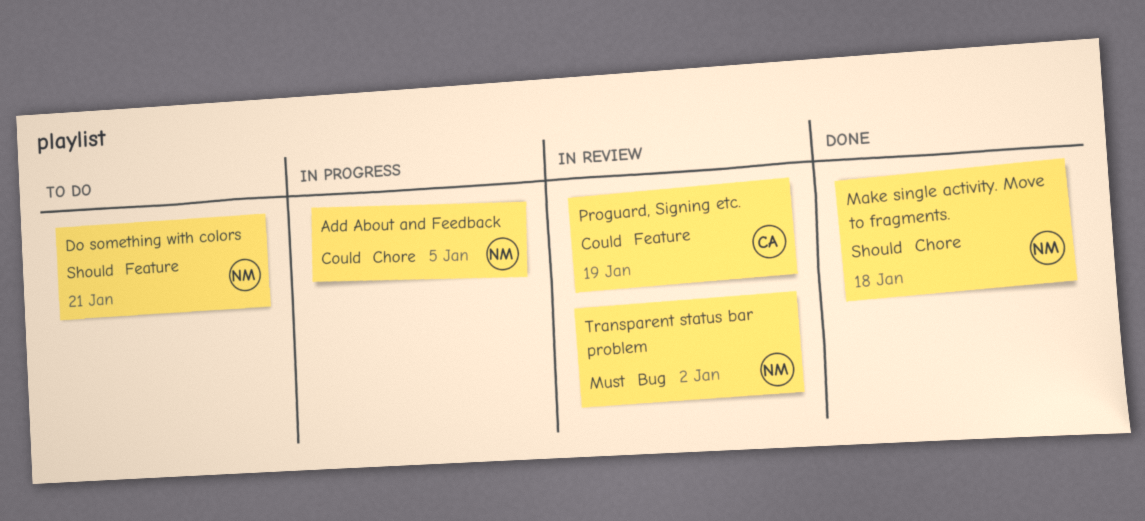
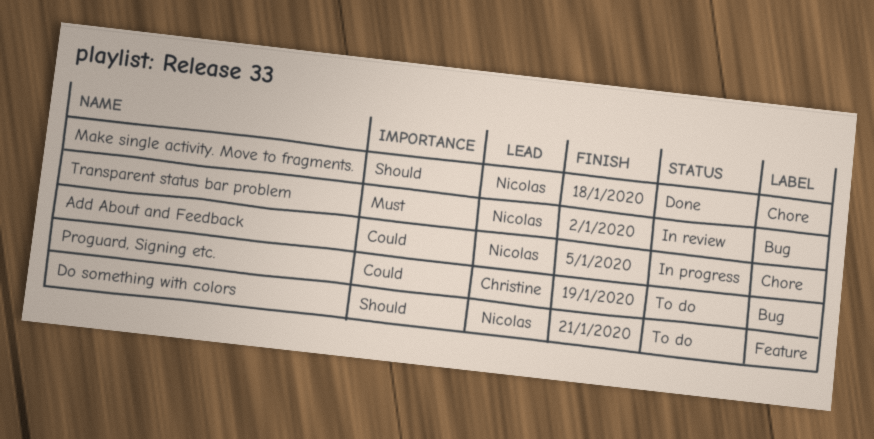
Proguard, Signing etc., status: In review -> To do
Proguard, Signing etc., label: Feature -> Bug

